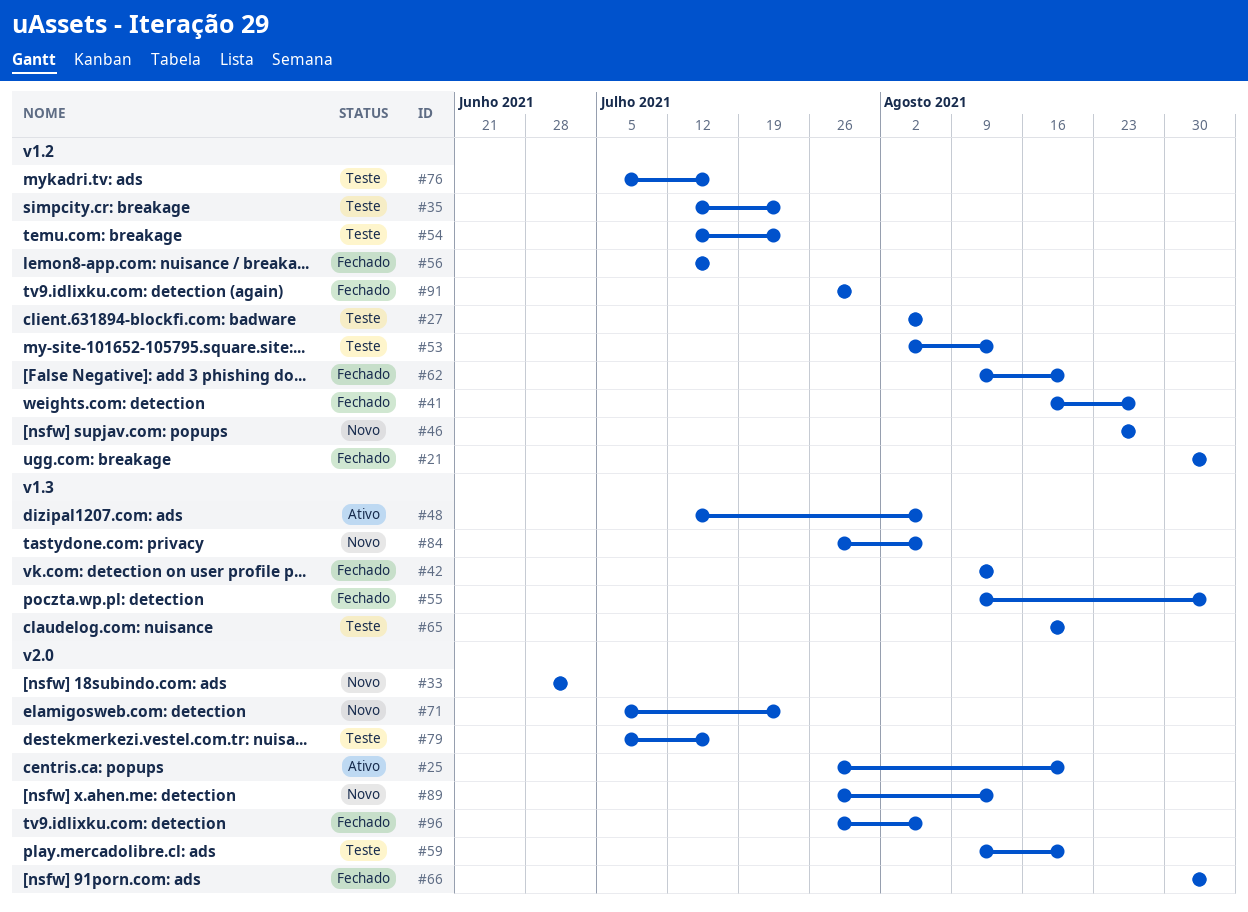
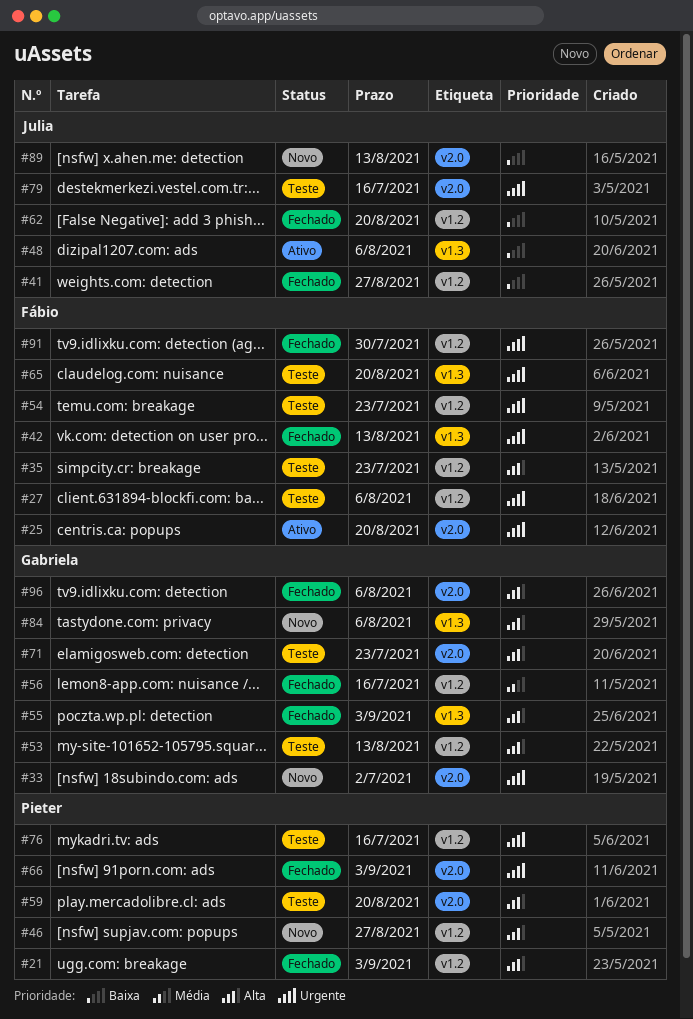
#71, status: Novo -> Teste

